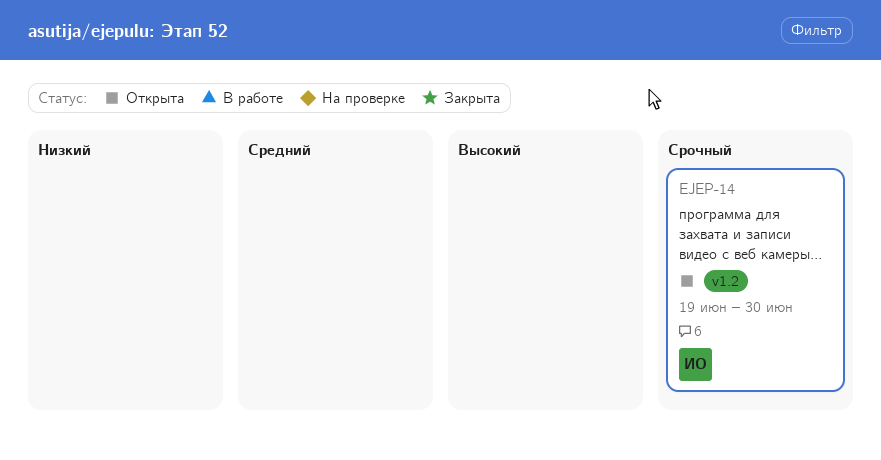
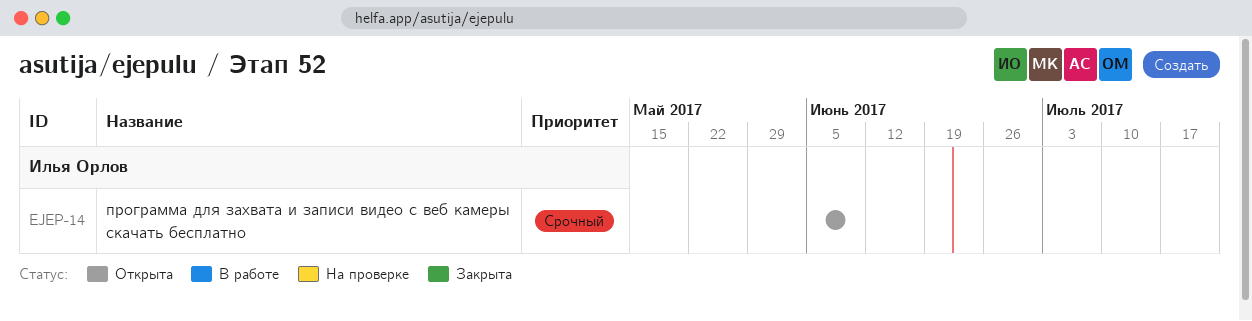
EJEP-14, start: Jun 19 -> Jun 5
EJEP-14, due: Jun 30 -> Jun 9

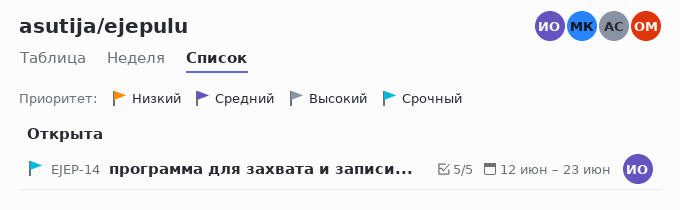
EJEP-14, start: Jun 5 -> Jun 12
EJEP-14, due: Jun 9 -> Jun 23

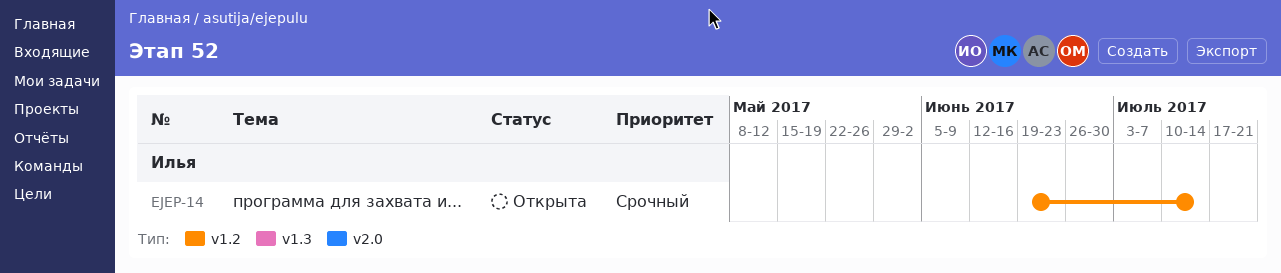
EJEP-14, start: Jun 12 -> Jun 19
EJEP-14, due: Jun 23 -> Jul 14

